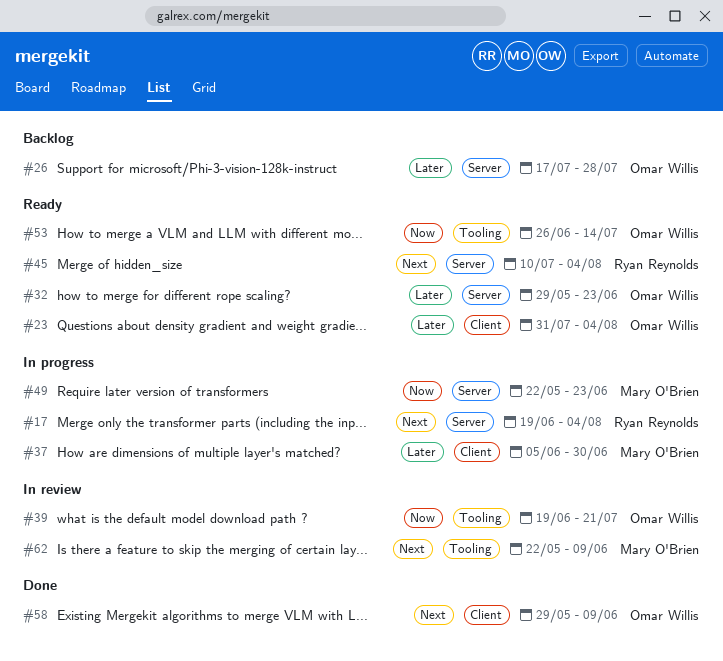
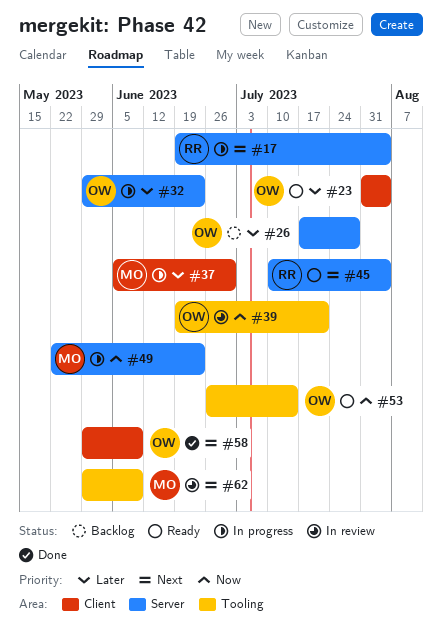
#32, status: Ready -> In progress
#62, start: May 22 -> May 29

